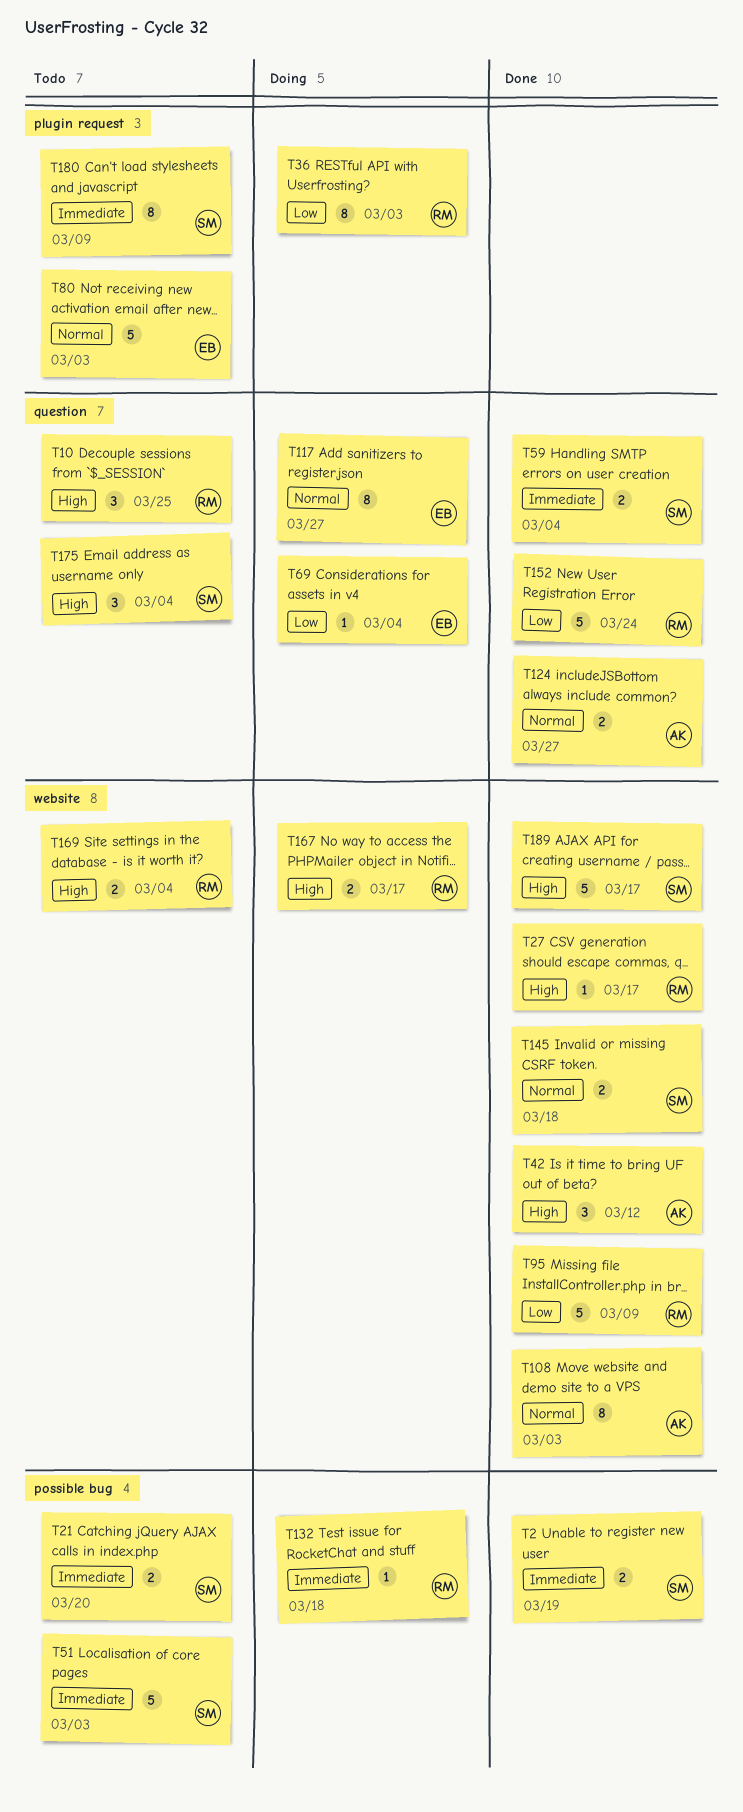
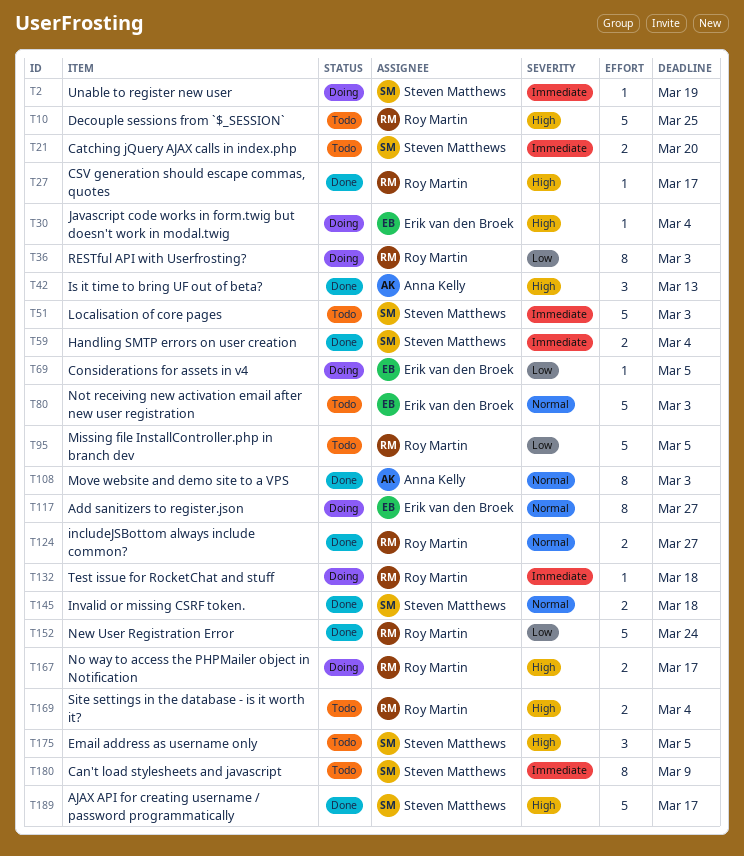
T2, status: Done -> Doing
T2, estimate: 2 -> 1
T10, estimate: 3 -> 5
T30: none -> present
T42, due: Mar 12 -> Mar 13
T69, due: Mar 4 -> Mar 5
T95, status: Done -> Todo
T95, due: Mar 9 -> Mar 5
T124, owner: Anna Kelly -> Roy Martin
T175, due: Mar 4 -> Mar 5

